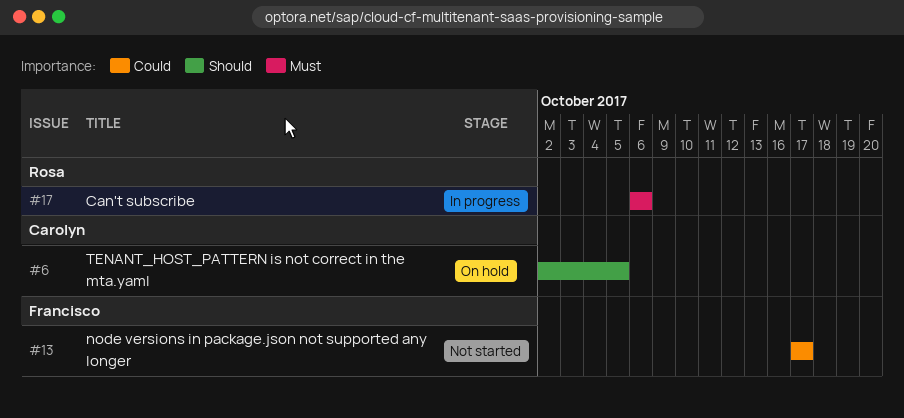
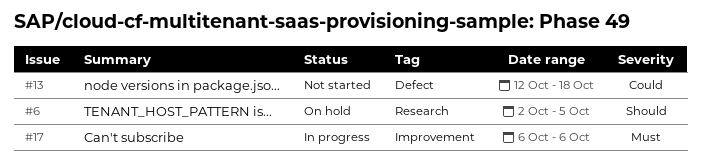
#13, start: Oct 17 -> Oct 12
#13, due: Oct 17 -> Oct 18

